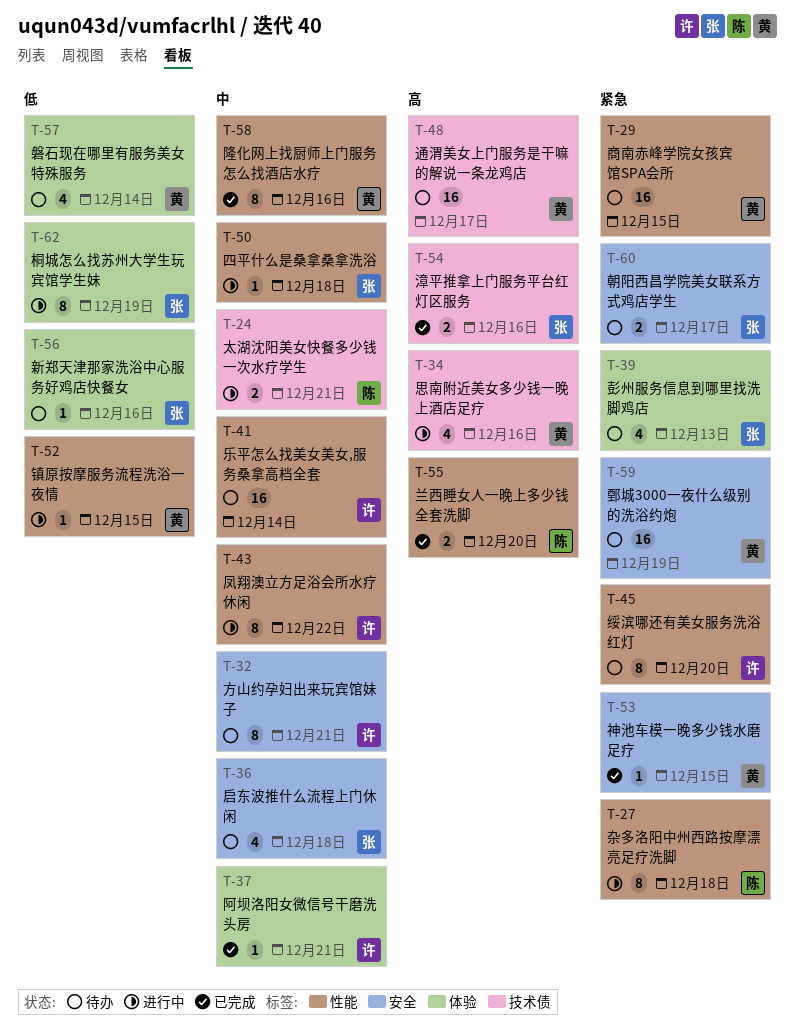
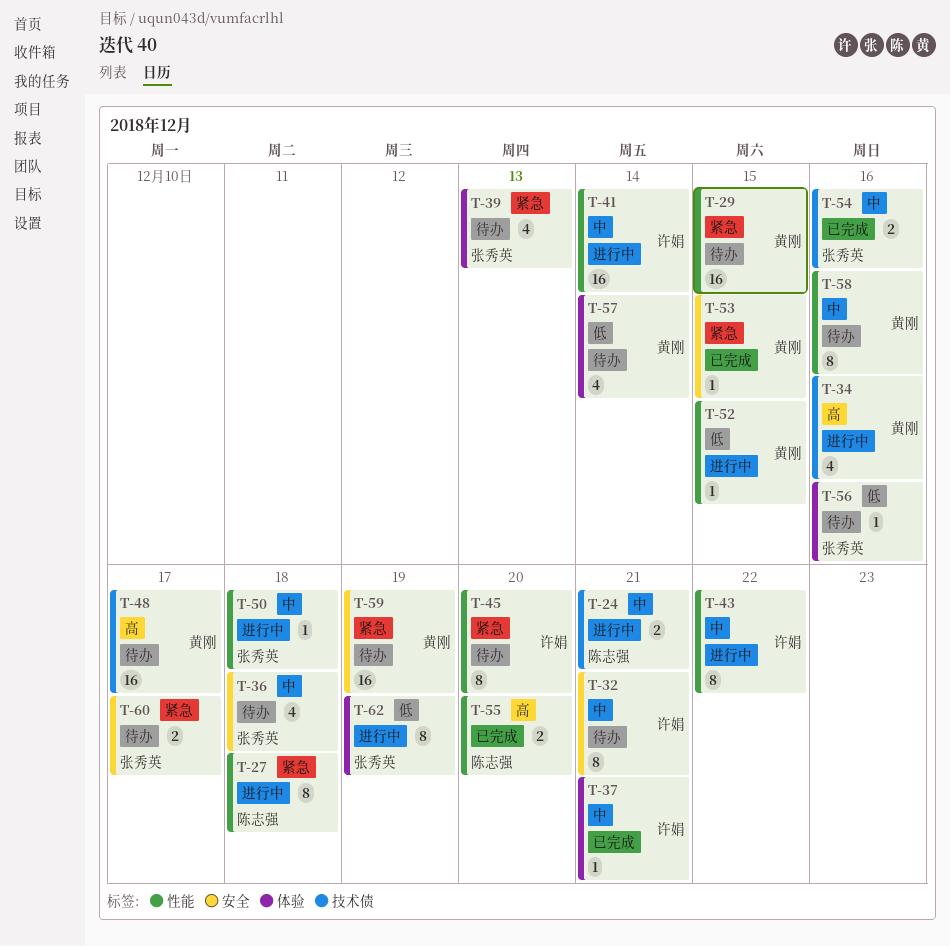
T-41, status: 待办 -> 进行中
T-54, priority: 高 -> 中
T-58, status: 已完成 -> 待办

